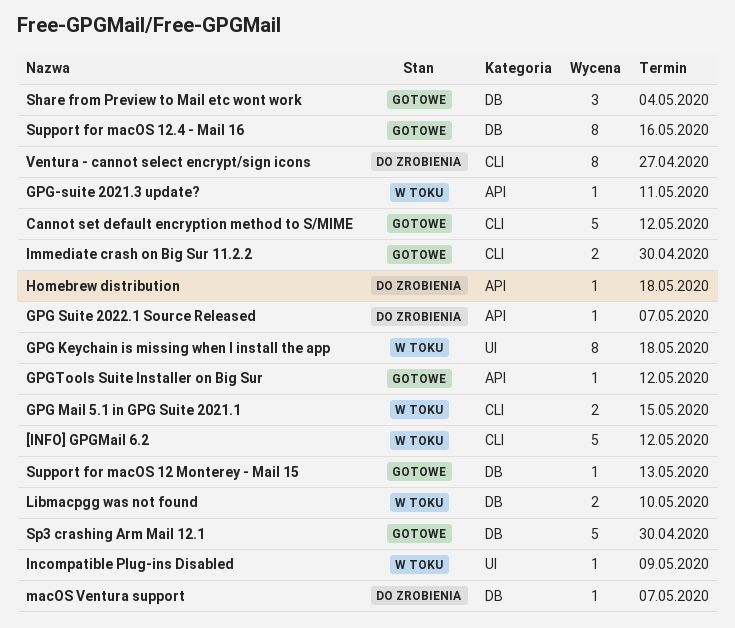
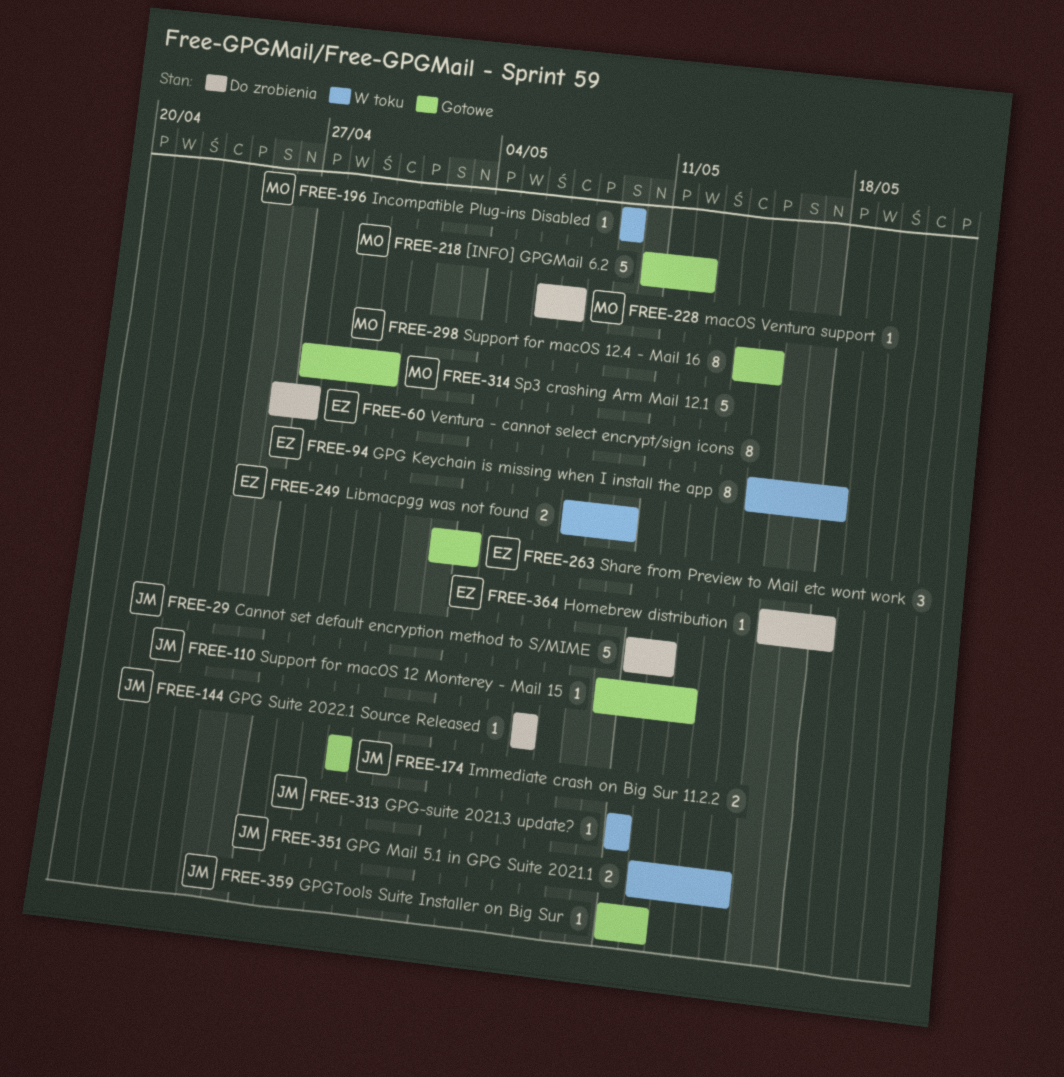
[INFO] GPGMail 6.2, status: W toku -> Gotowe
Cannot set default encryption method to S/MIME, status: Gotowe -> Do zrobienia
Support for macOS 12.4 - Mail 16, due: May 16 -> May 15

